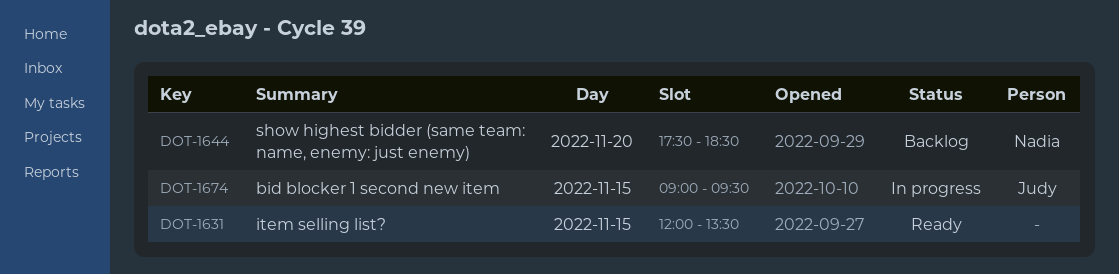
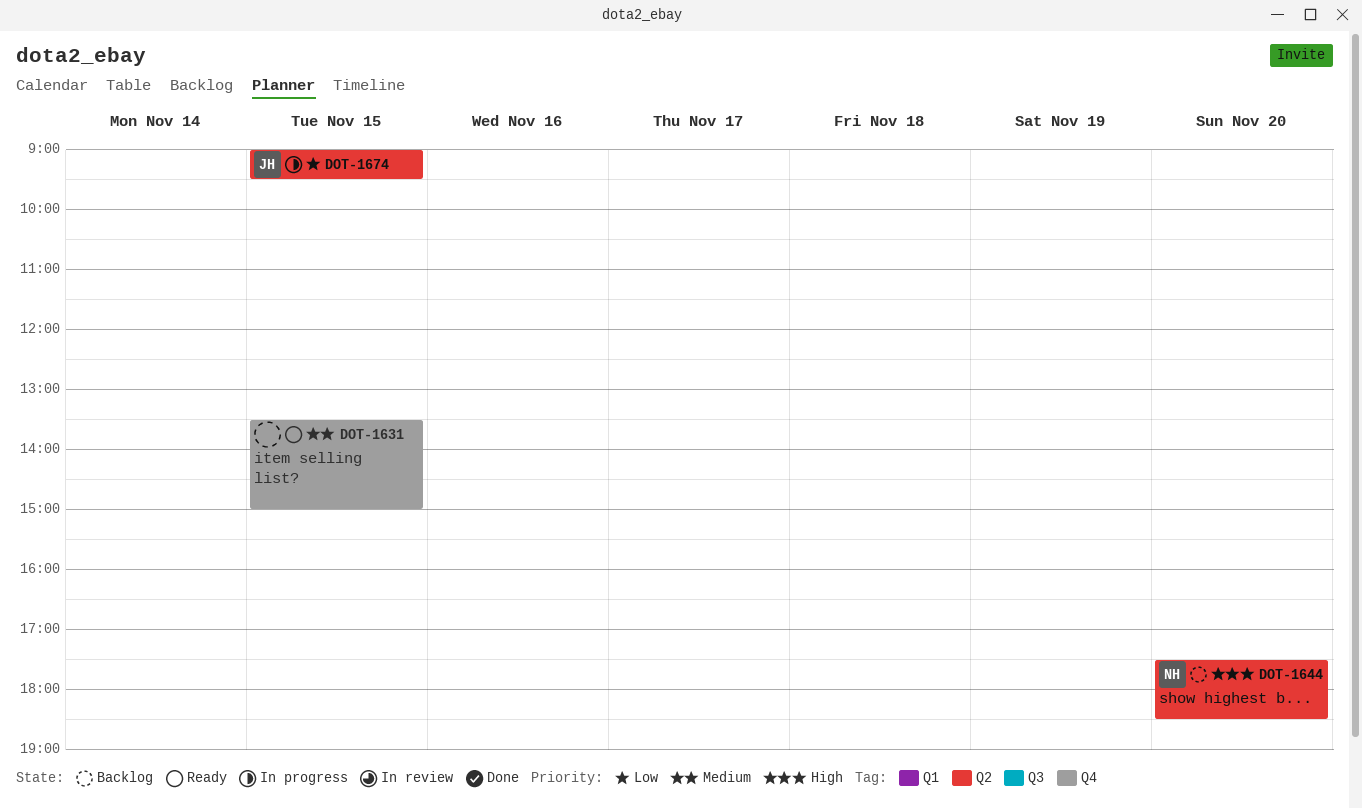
DOT-1631, begins: 12:00 -> 13:30
DOT-1631, ends: 13:30 -> 15:00

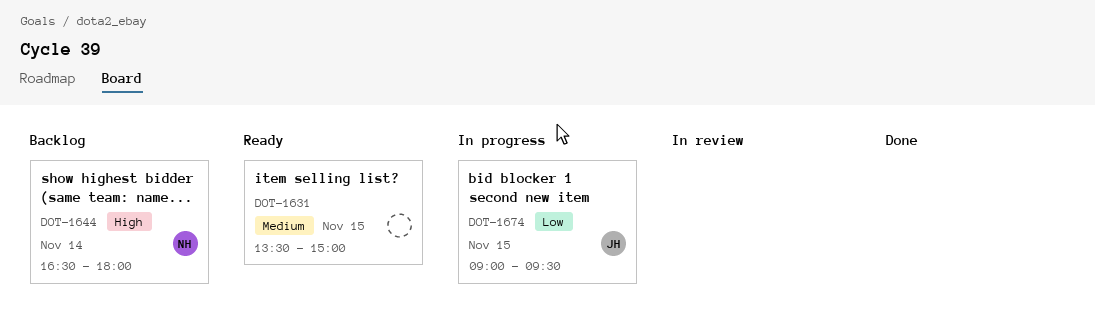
DOT-1644, day: Nov 20 -> Nov 14
DOT-1644, begins: 17:30 -> 16:30
DOT-1644, ends: 18:30 -> 18:00

